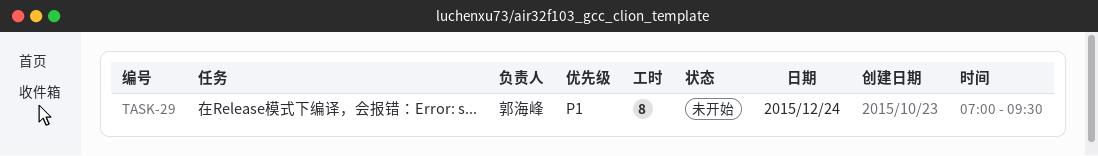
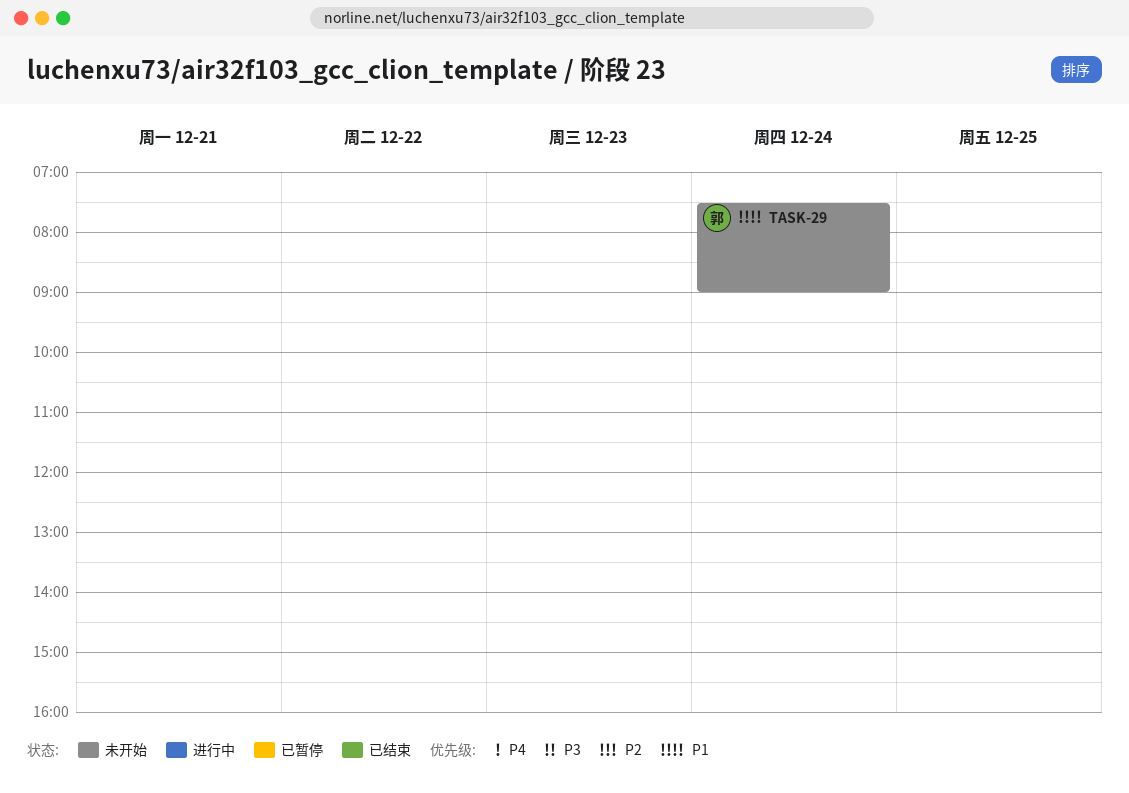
TASK-29, begins: 07:00 -> 07:30
TASK-29, ends: 09:30 -> 09:00

